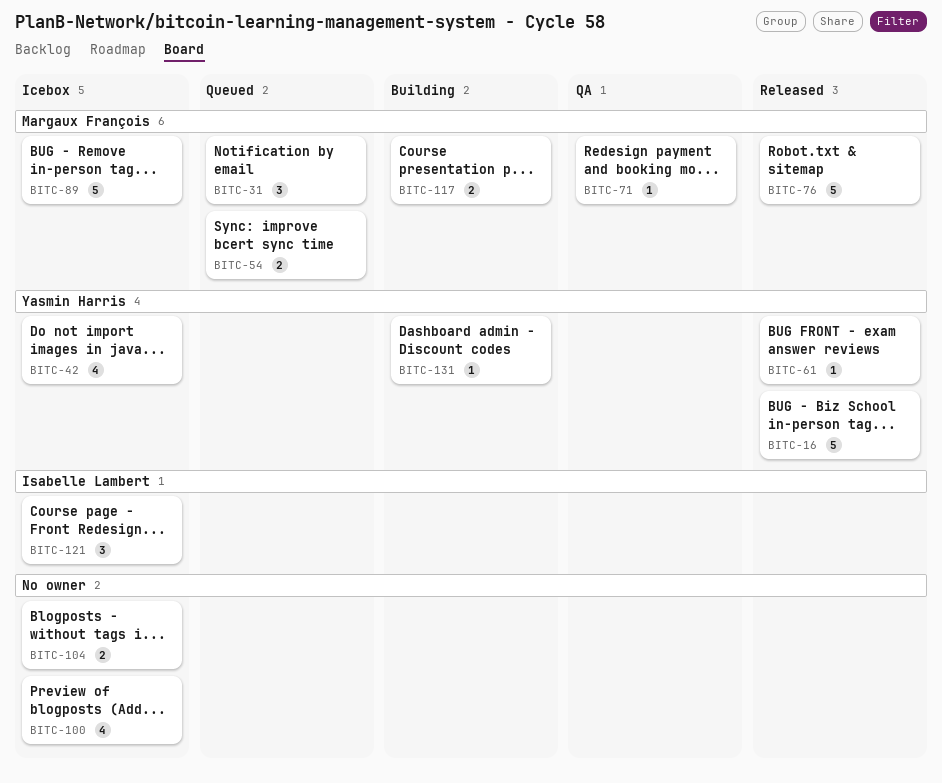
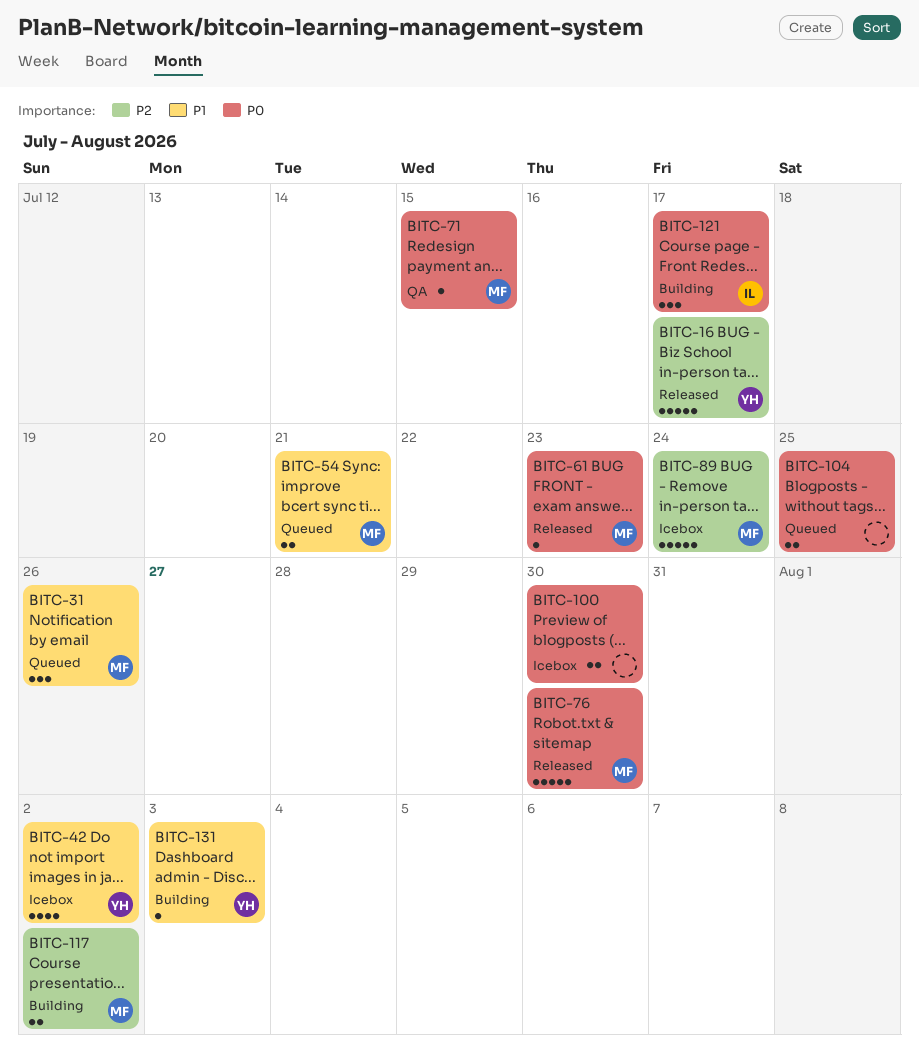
BITC-61, owner: Yasmin Harris -> Margaux François
BITC-100, estimate: 4 -> 2
BITC-104, status: Icebox -> Queued
BITC-121, status: Icebox -> Building

